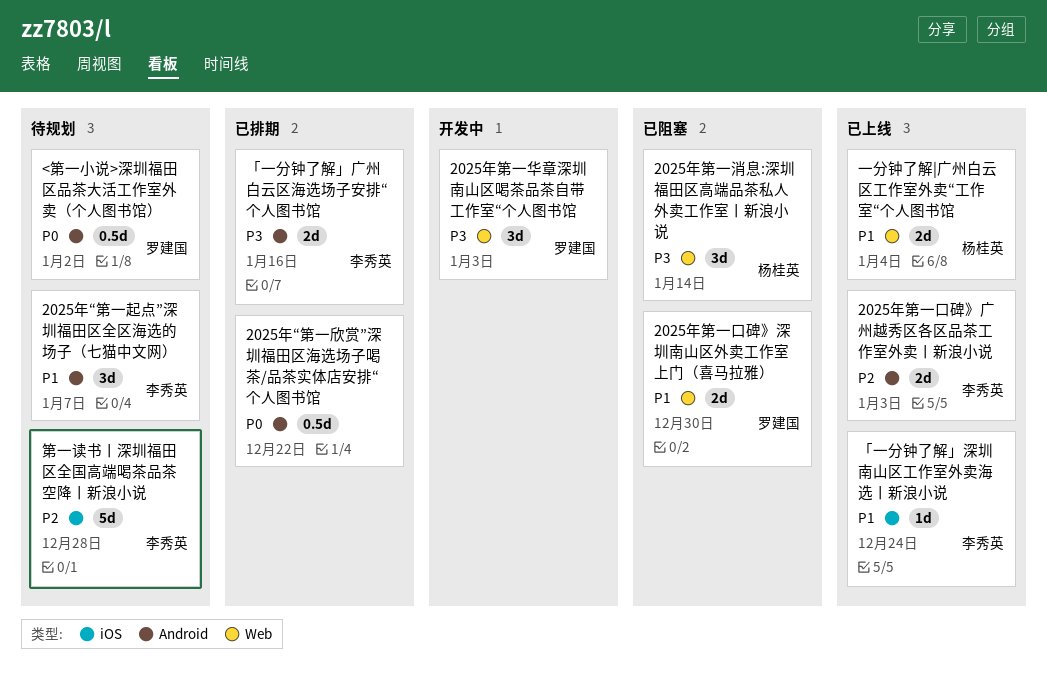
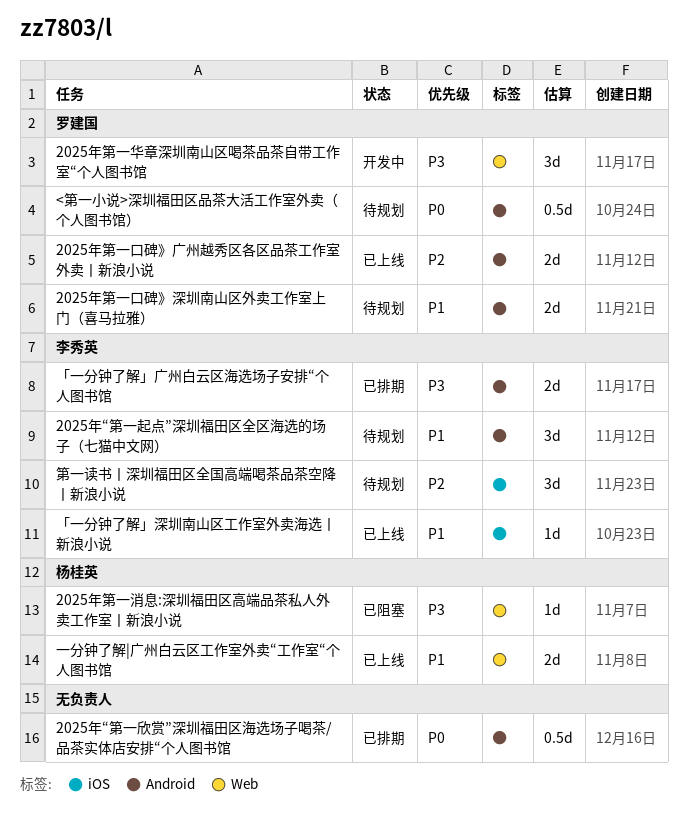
2025年第一口碑》广州越秀区各区品茶工作室外卖丨新浪小说, owner: 李秀英 -> 罗建国
2025年第一口碑》深圳南山区外卖工作室上门（喜马拉雅）, status: 已阻塞 -> 待规划
2025年第一口碑》深圳南山区外卖工作室上门（喜马拉雅）, label: Web -> Android
2025年第一消息:深圳福田区高端品茶私人外卖工作室丨新浪小说, estimate: 3d -> 1d
第一读书丨深圳福田区全国高端喝茶品茶空降丨新浪小说, estimate: 5d -> 3d

